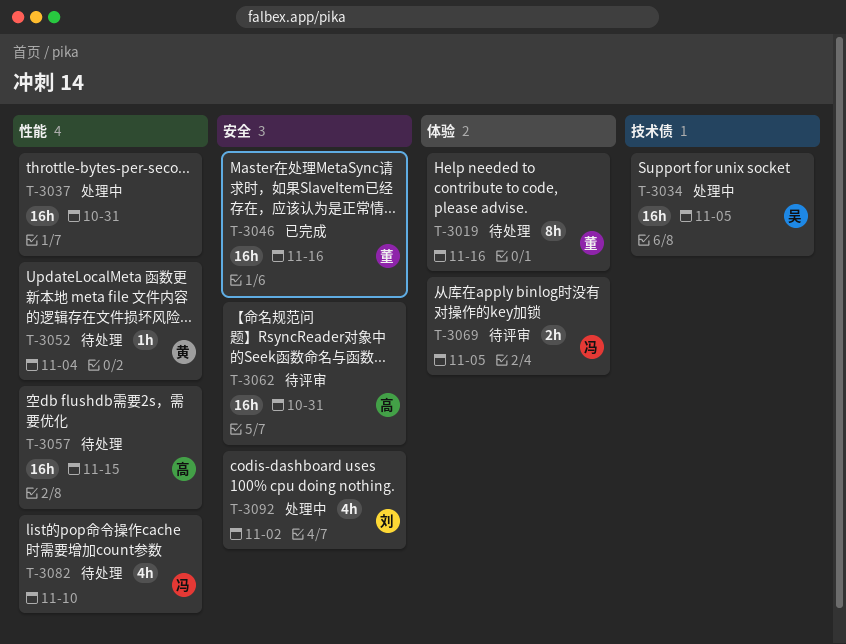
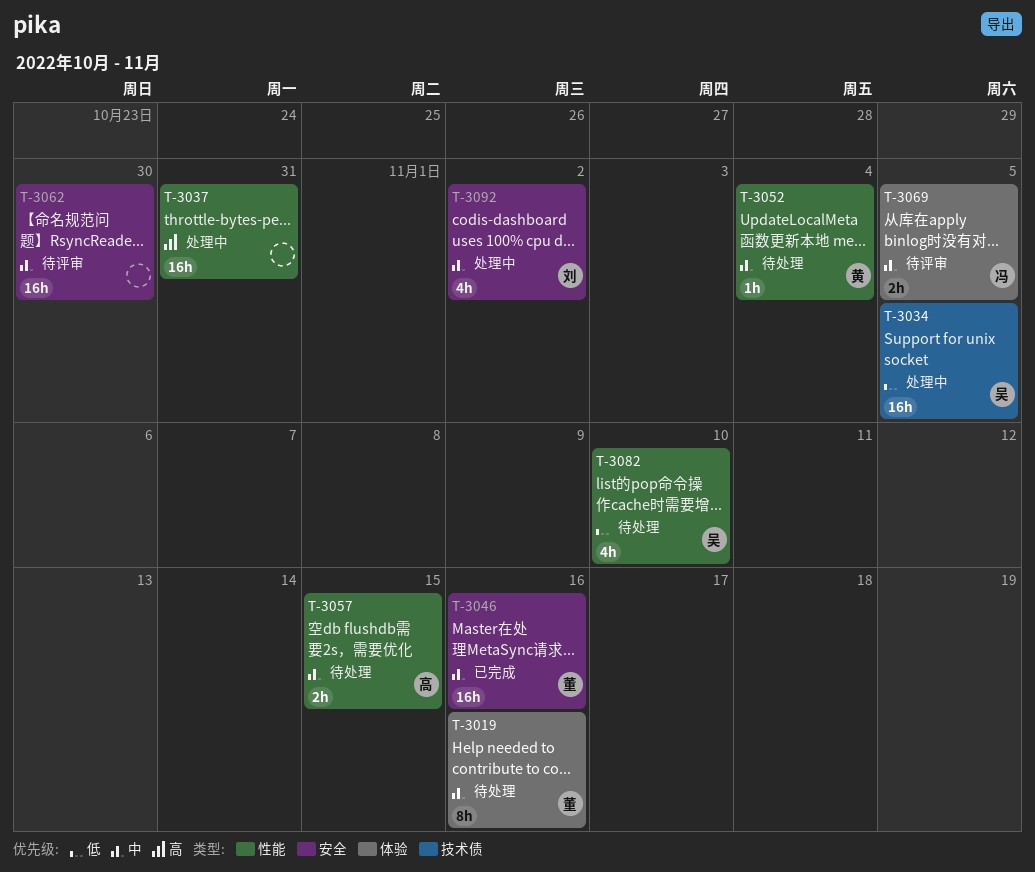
T-3057, estimate: 16h -> 2h
T-3062, owner: 高 -> none
T-3062, due: Oct 31 -> Oct 30
T-3082, owner: 冯 -> 吴

